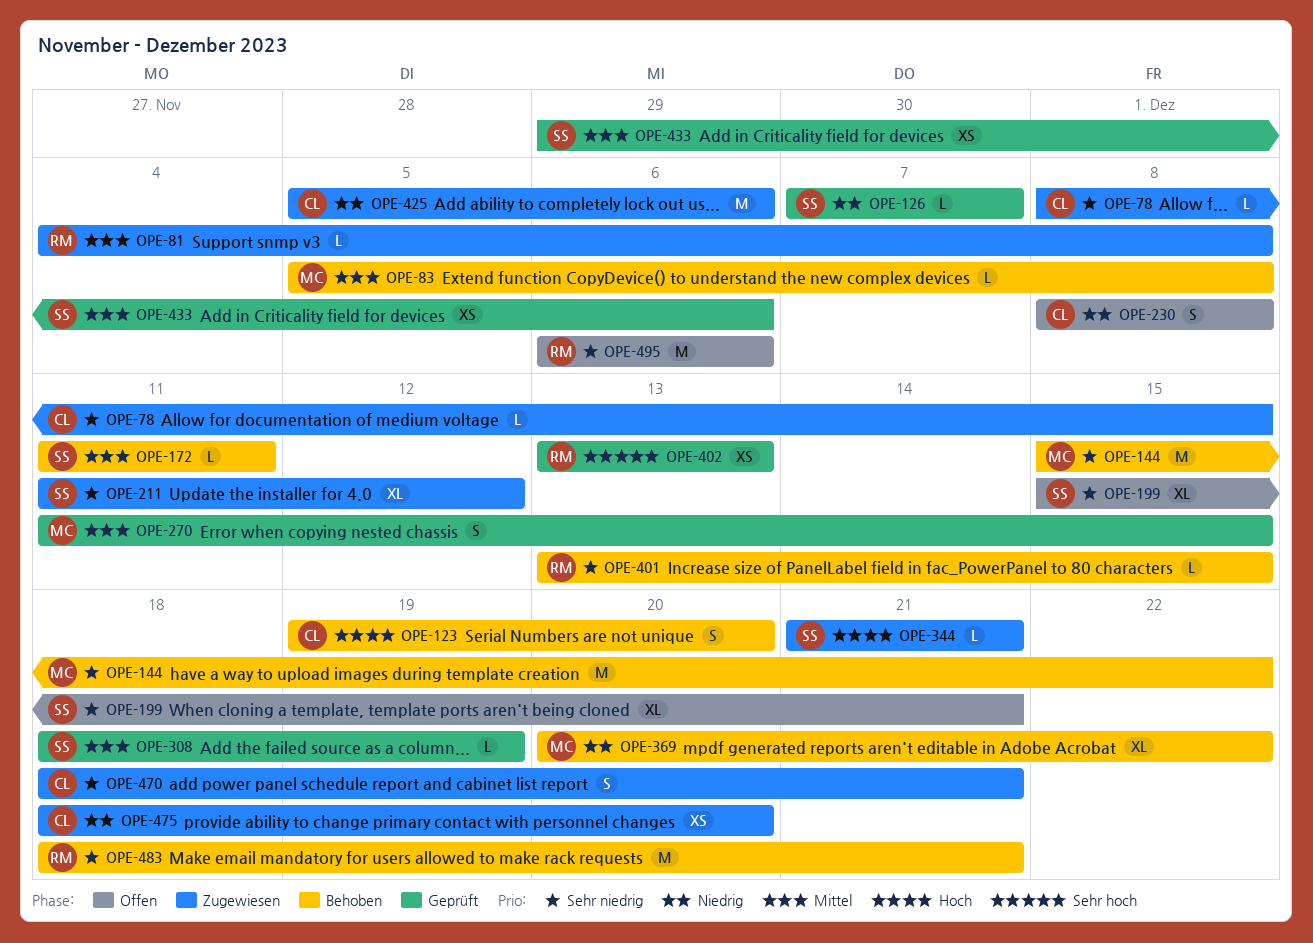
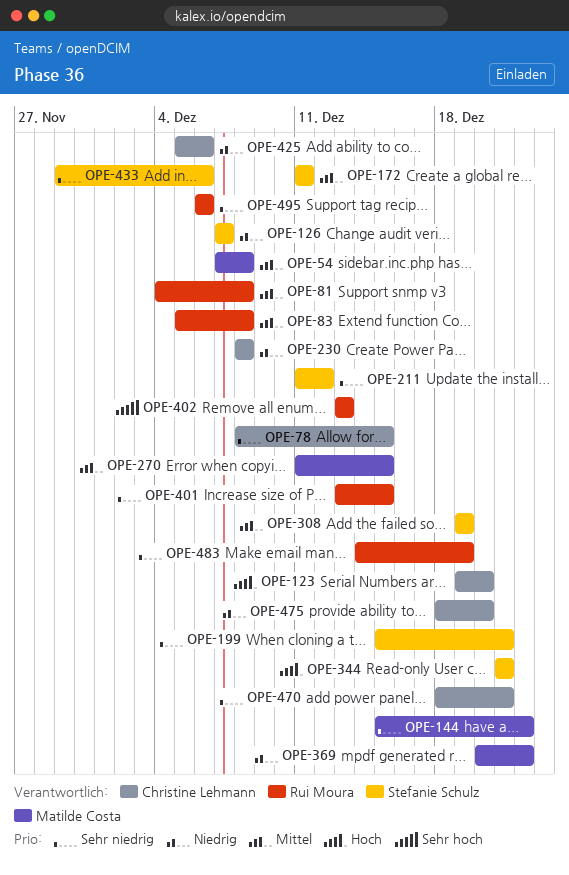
OPE-54: none -> present
OPE-83, owner: Matilde Costa -> Rui Moura
OPE-308, start: Dec 18 -> Dec 19
OPE-433, priority: Mittel -> Sehr niedrig
OPE-483, start: Dec 18 -> Dec 14
OPE-483, due: Dec 21 -> Dec 19

